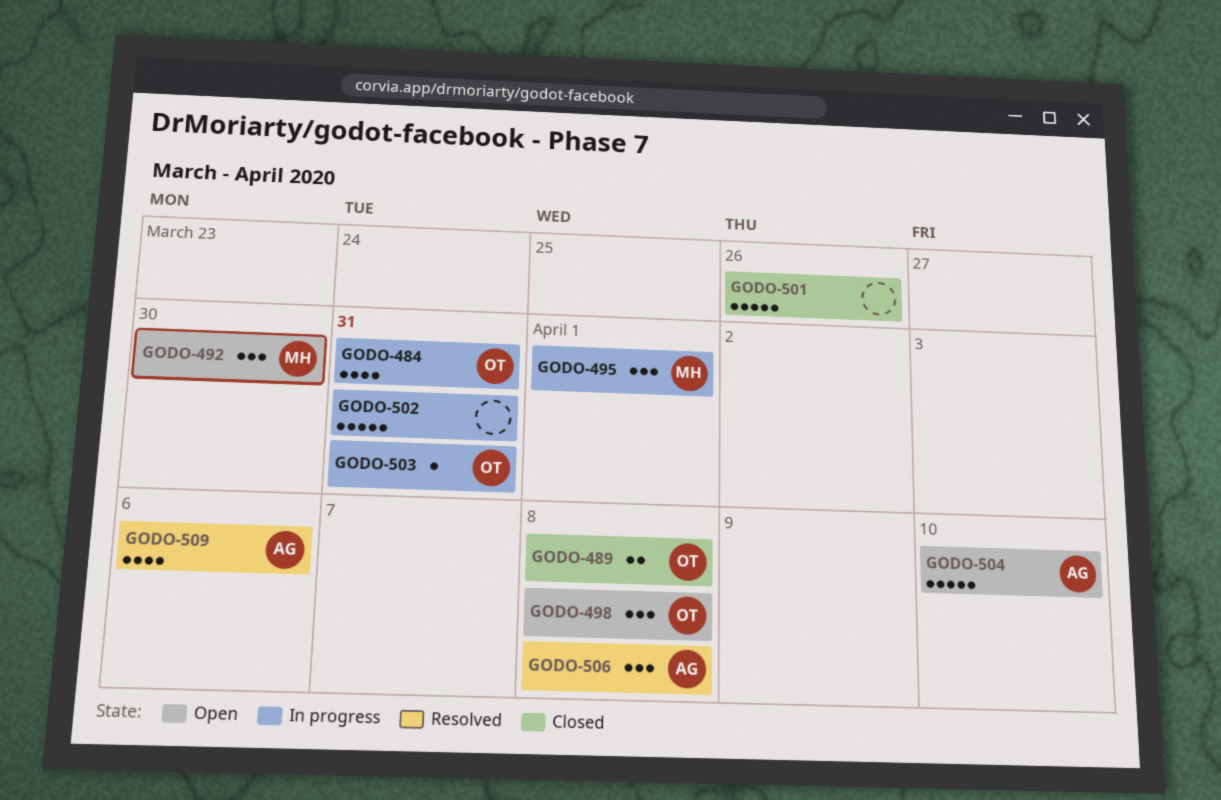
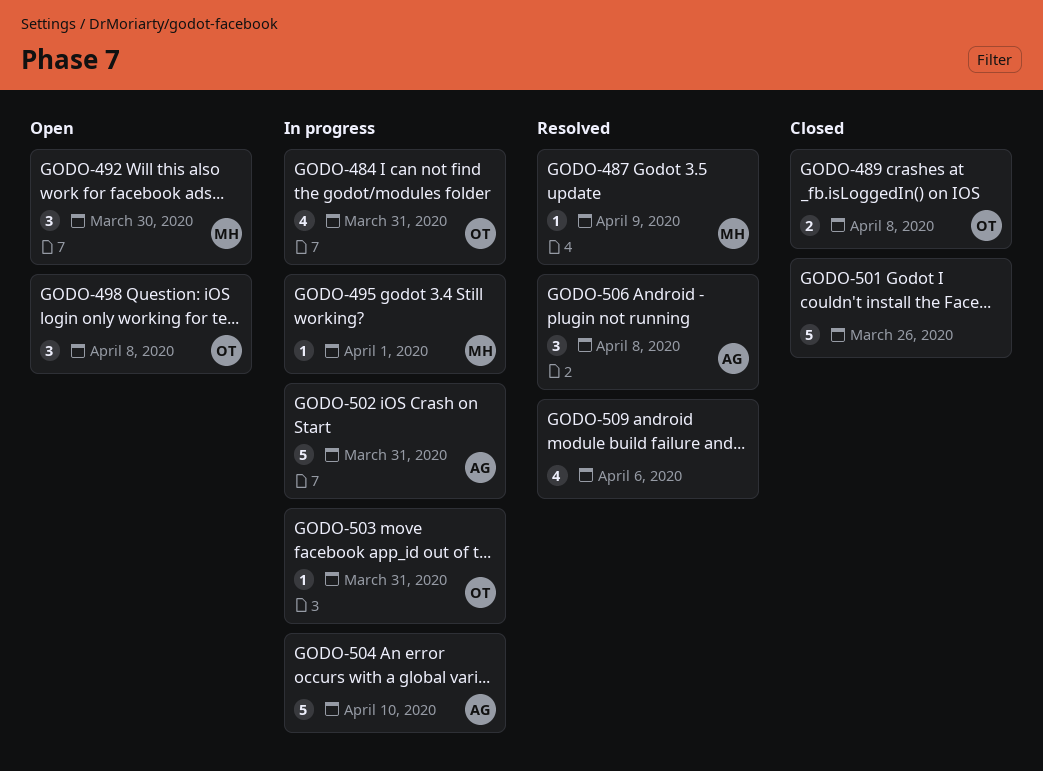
GODO-487: none -> present
GODO-495, estimate: 3 -> 1
GODO-502, owner: none -> AG
GODO-504, status: Open -> In progress
GODO-509, owner: AG -> none

